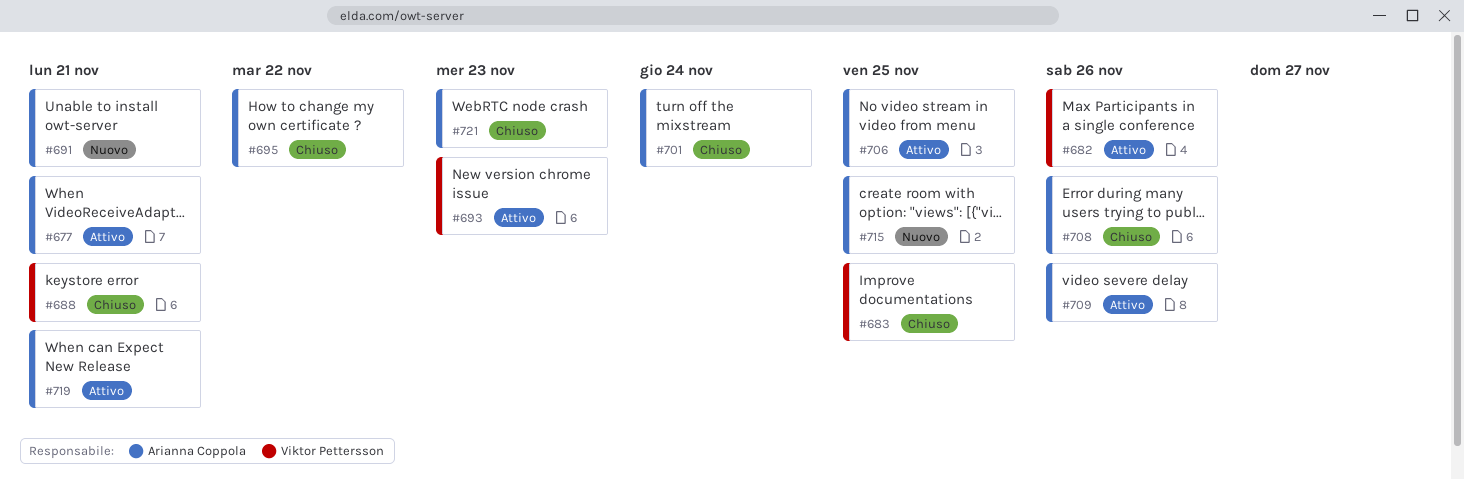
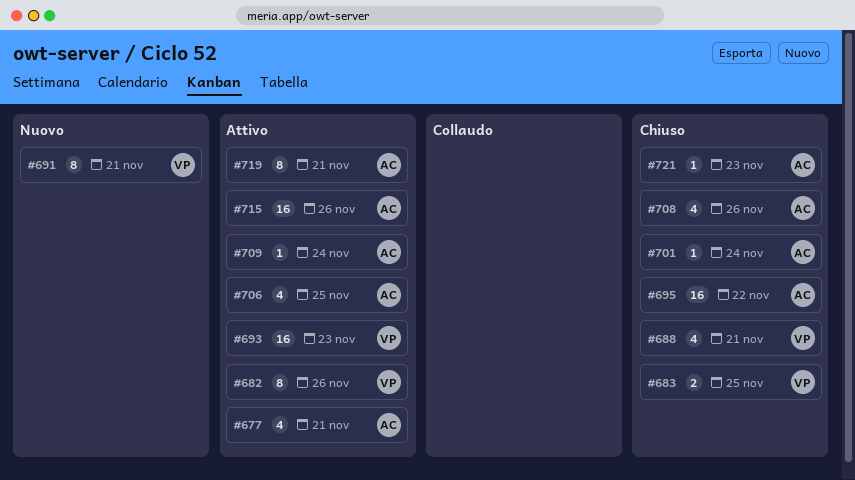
#691, owner: Arianna Coppola -> Viktor Pettersson
#709, due: Nov 26 -> Nov 24
#715, status: Nuovo -> Attivo
#715, due: Nov 25 -> Nov 26

